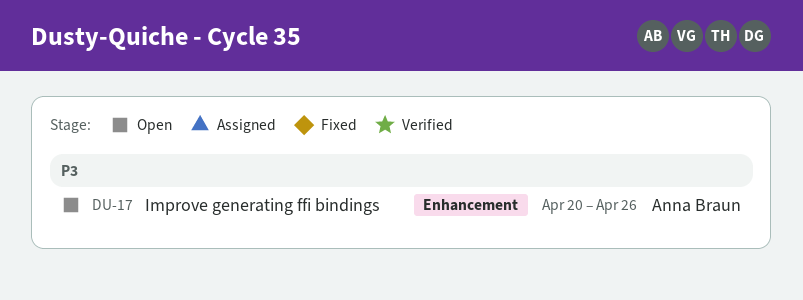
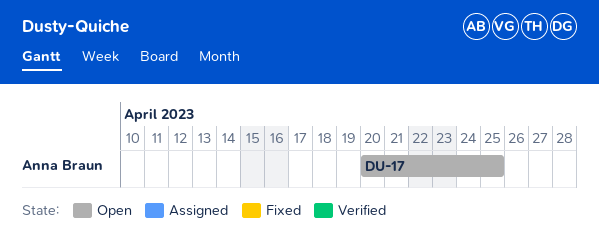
DU-17, due: Apr 26 -> Apr 25

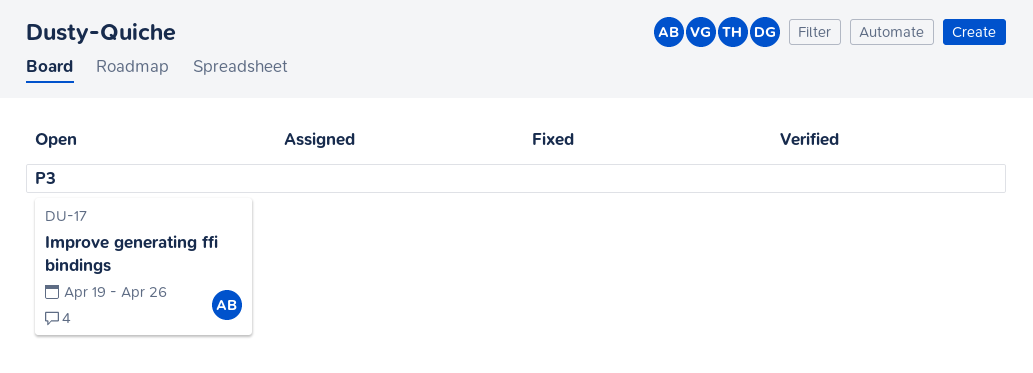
DU-17, start: Apr 20 -> Apr 19
DU-17, due: Apr 25 -> Apr 26

